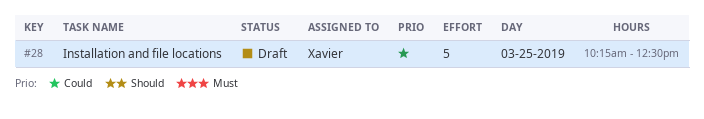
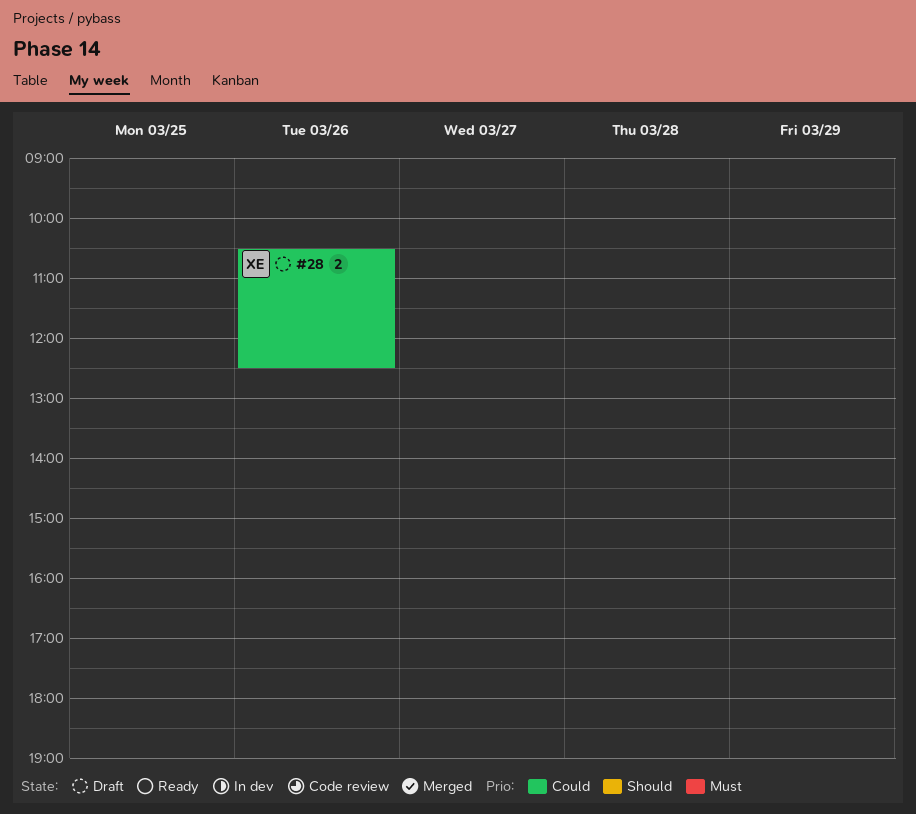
#28, estimate: 5 -> 2
#28, day: Mar 25 -> Mar 26
#28, begins: 10:15 -> 10:30

